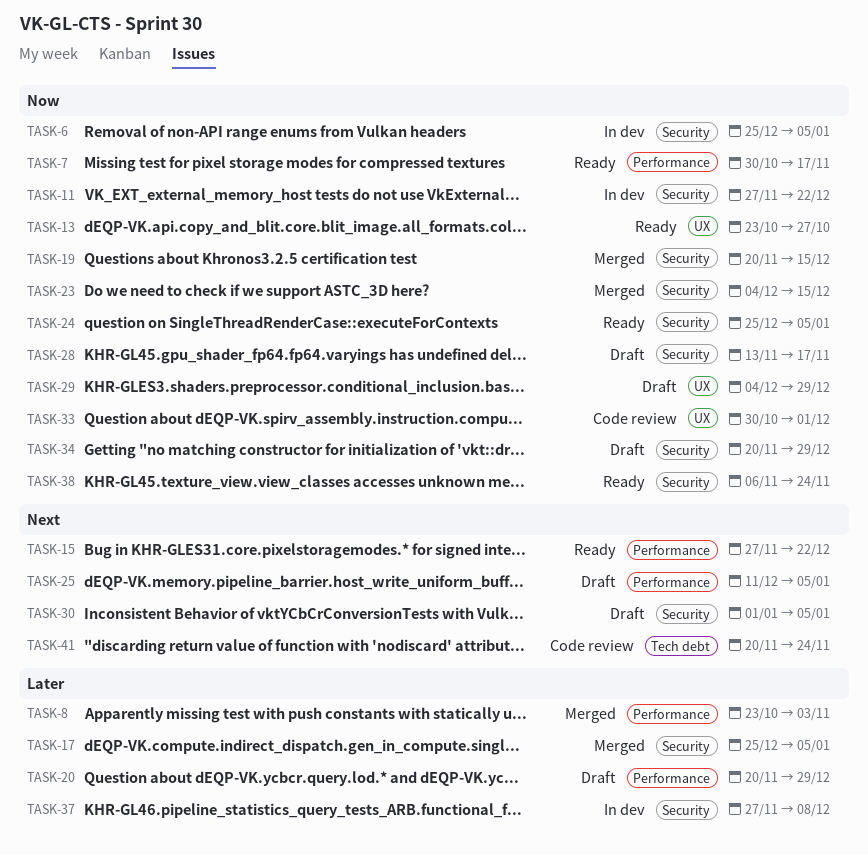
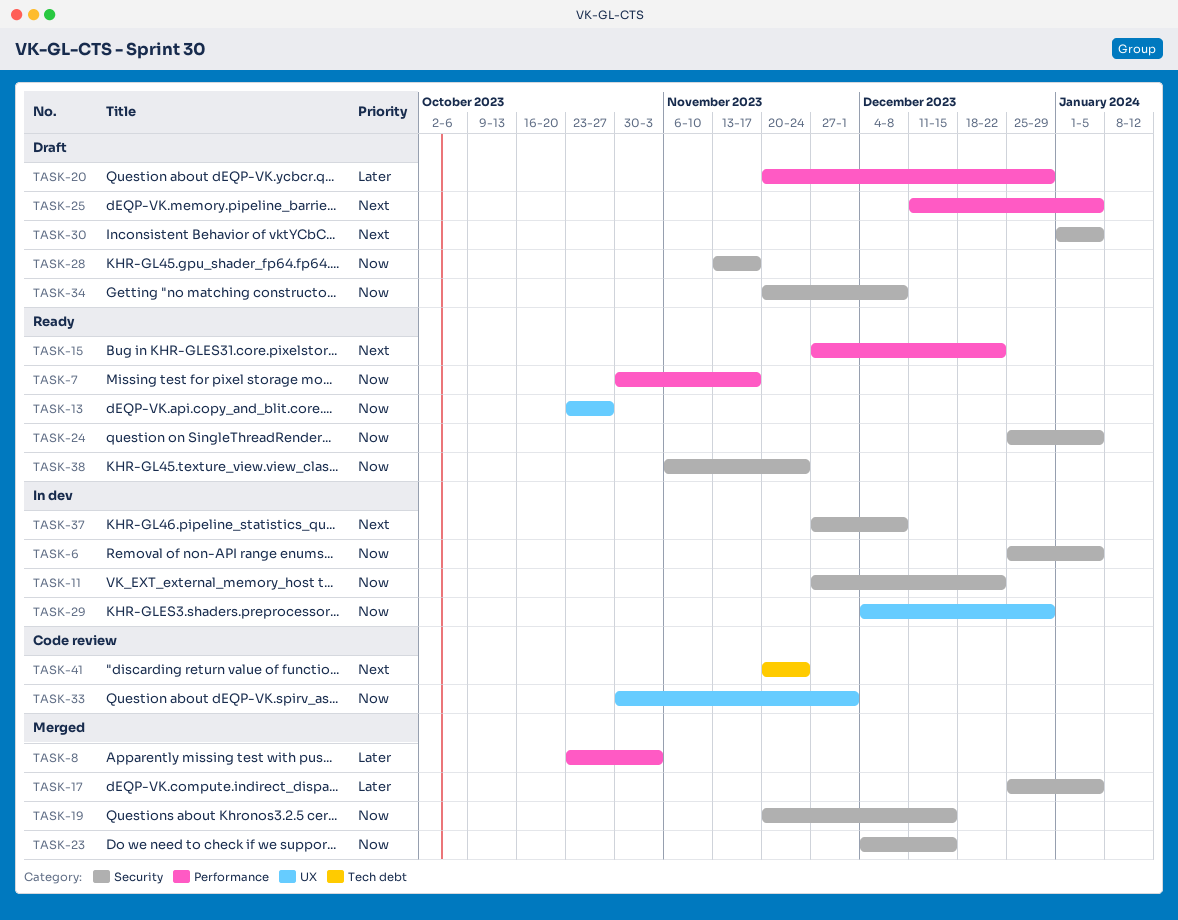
TASK-29, status: Draft -> In dev
TASK-34, due: Dec 29 -> Dec 8
TASK-37, priority: Later -> Next

